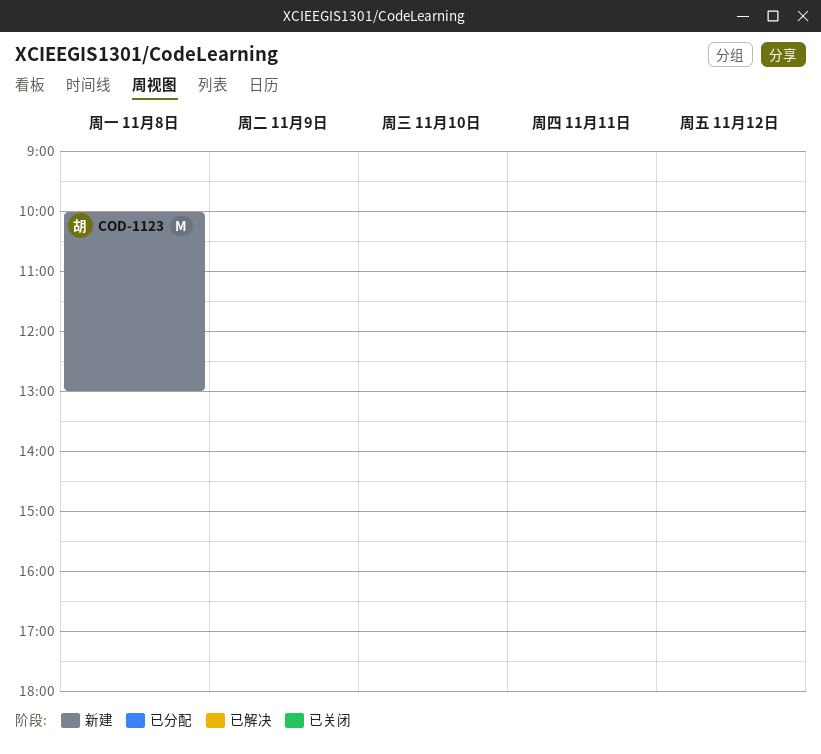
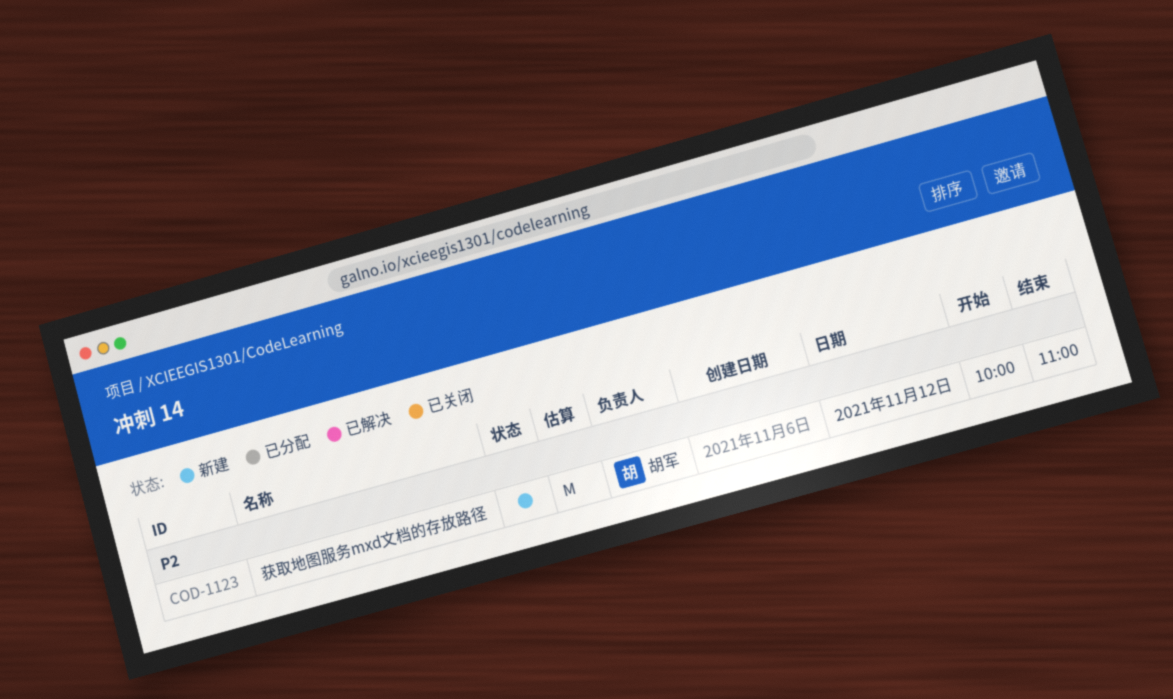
COD-1123, day: Nov 8 -> Nov 12
COD-1123, ends: 13:00 -> 11:00

